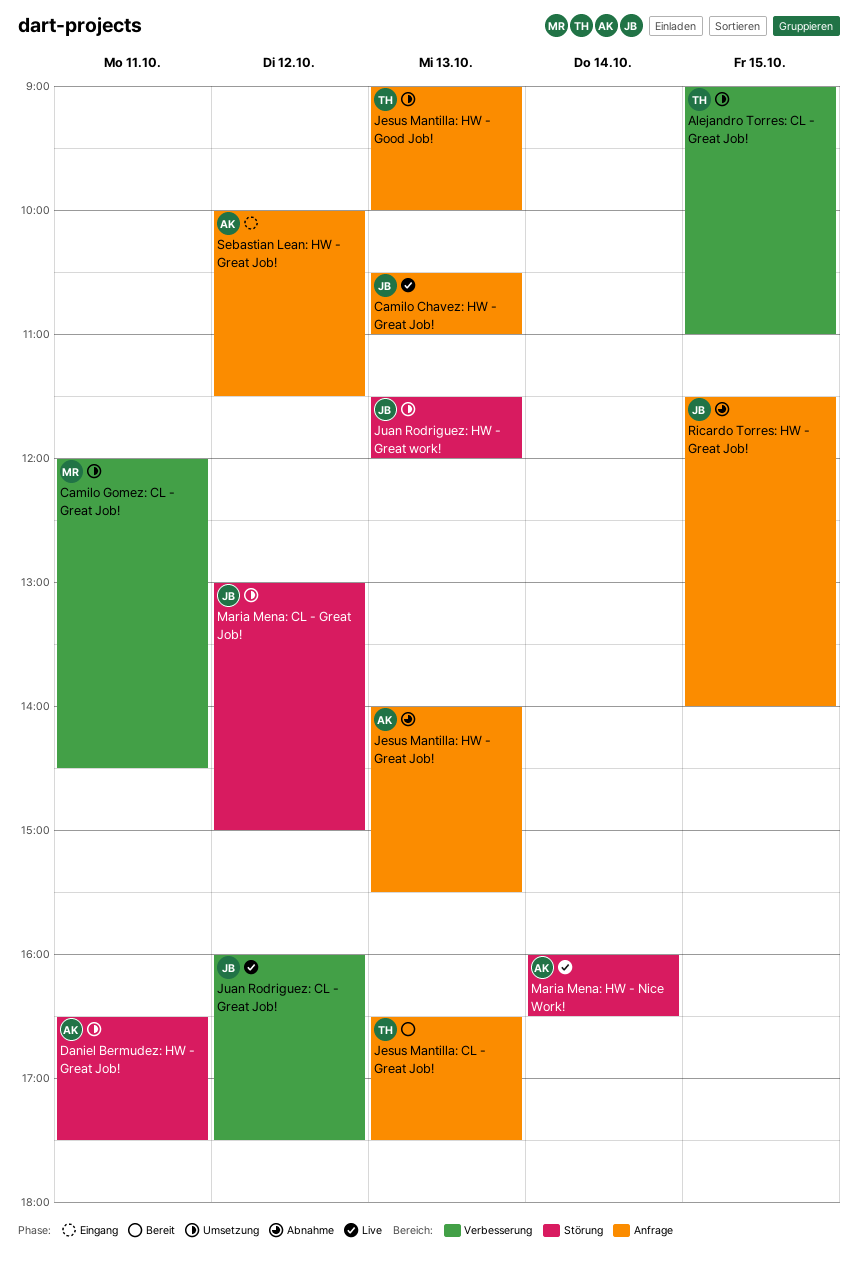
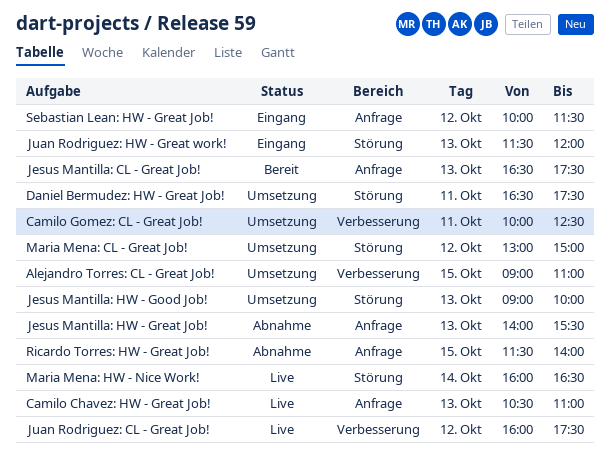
Camilo Gomez: CL - Great Job!, begins: 12:00 -> 10:00
Camilo Gomez: CL - Great Job!, ends: 14:30 -> 12:30
Jesus Mantilla: HW - Good Job!, label: Anfrage -> Störung
Juan Rodriguez: HW - Great work!, status: Umsetzung -> Eingang

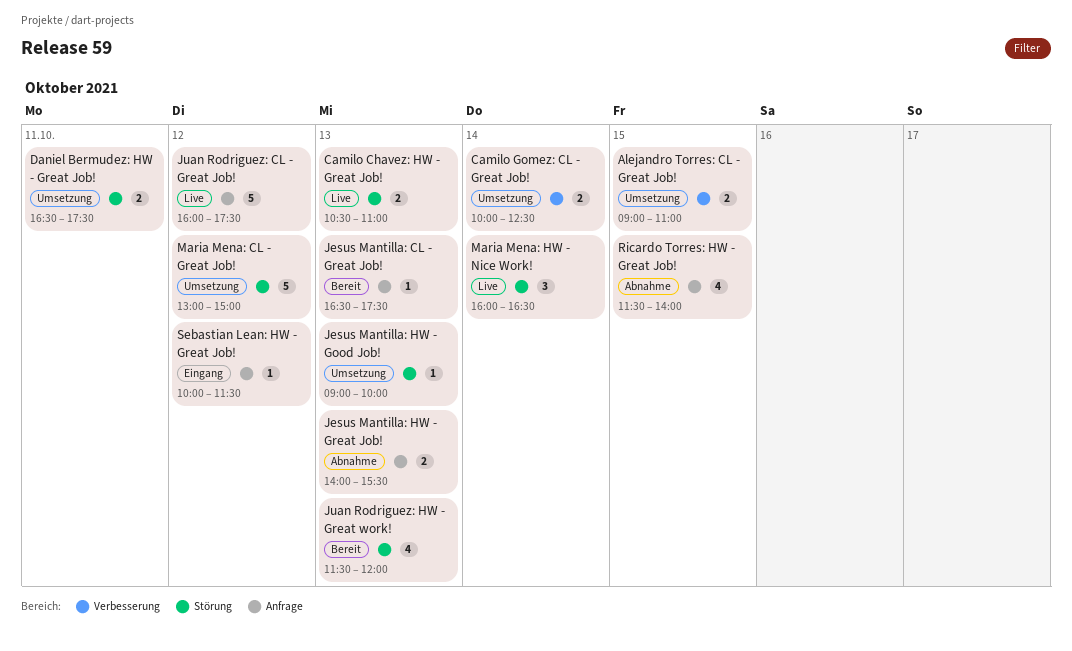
Camilo Chavez: HW - Great Job!, label: Anfrage -> Störung
Camilo Gomez: CL - Great Job!, day: Oct 11 -> Oct 14
Juan Rodriguez: CL - Great Job!, label: Verbesserung -> Anfrage
Juan Rodriguez: HW - Great work!, status: Eingang -> Bereit

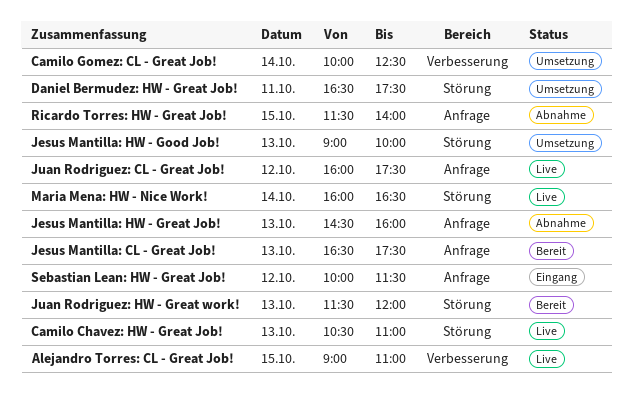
Alejandro Torres: CL - Great Job!, status: Umsetzung -> Live
Jesus Mantilla: HW - Great Job!, begins: 14:00 -> 14:30
Jesus Mantilla: HW - Great Job!, ends: 15:30 -> 16:00
Maria Mena: CL - Great Job!: present -> none

